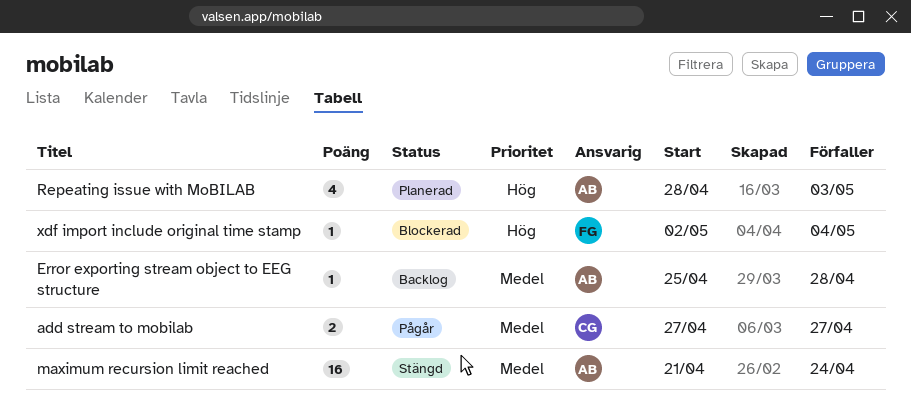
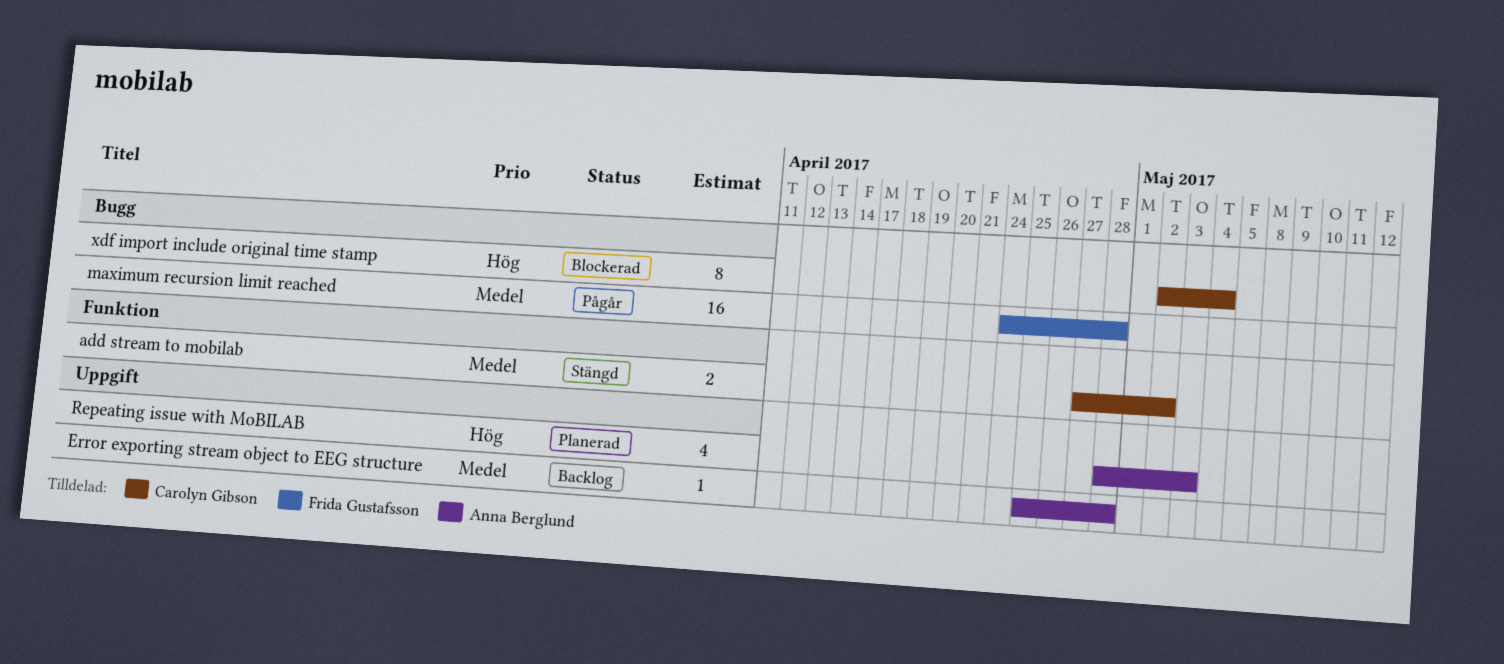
add stream to mobilab, status: Pågår -> Stängd
add stream to mobilab, due: Apr 27 -> May 2
maximum recursion limit reached, status: Stängd -> Pågår
maximum recursion limit reached, owner: Anna Berglund -> Frida Gustafsson
maximum recursion limit reached, start: Apr 21 -> Apr 24
maximum recursion limit reached, due: Apr 24 -> Apr 28
xdf import include original time stamp, owner: Frida Gustafsson -> Carolyn Gibson
xdf import include original time stamp, estimate: 1 -> 8

